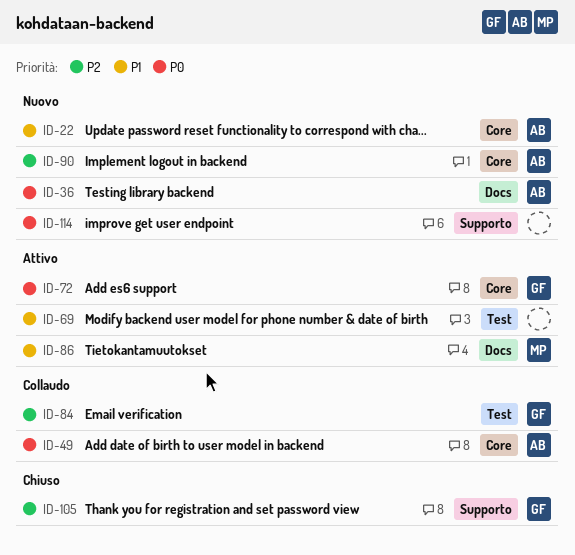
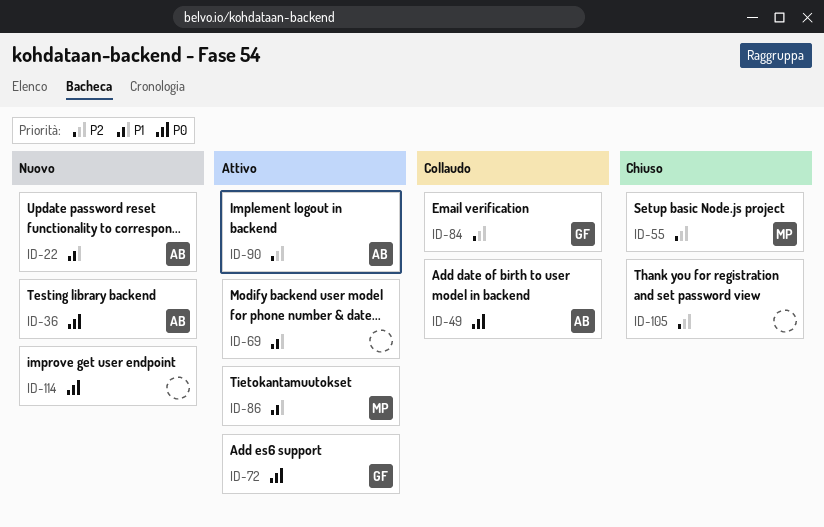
ID-55: none -> present
ID-90, status: Nuovo -> Attivo
ID-105, owner: GF -> none

